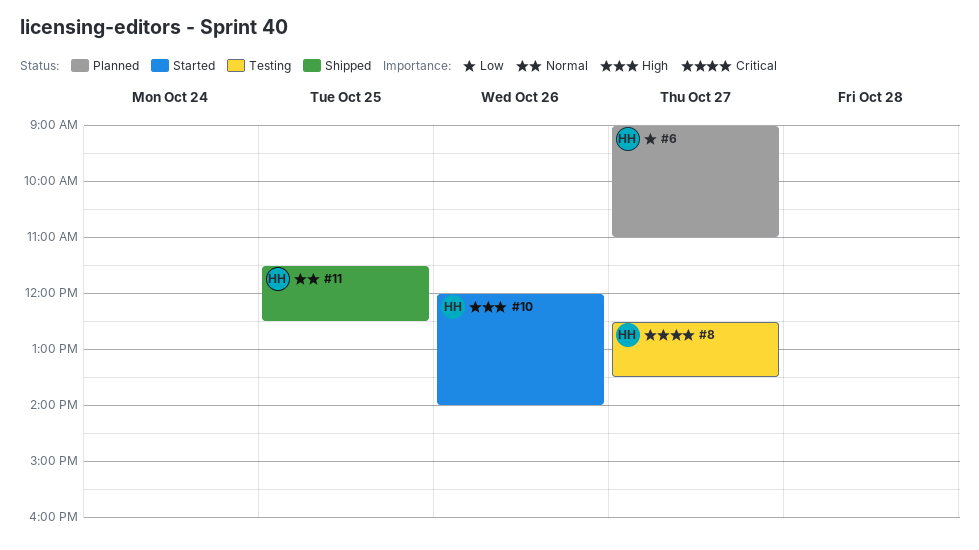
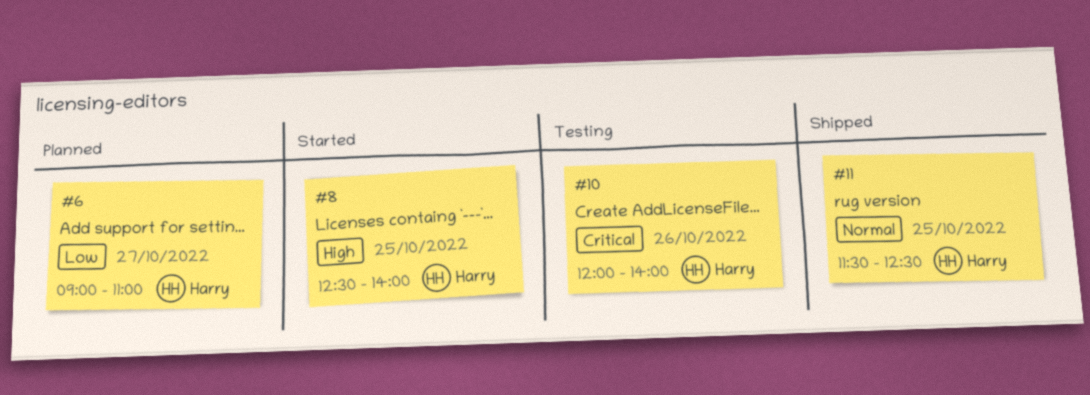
#8, status: Testing -> Started
#8, priority: Critical -> High
#8, day: Oct 27 -> Oct 25
#8, ends: 13:30 -> 14:00
#10, status: Started -> Testing
#10, priority: High -> Critical

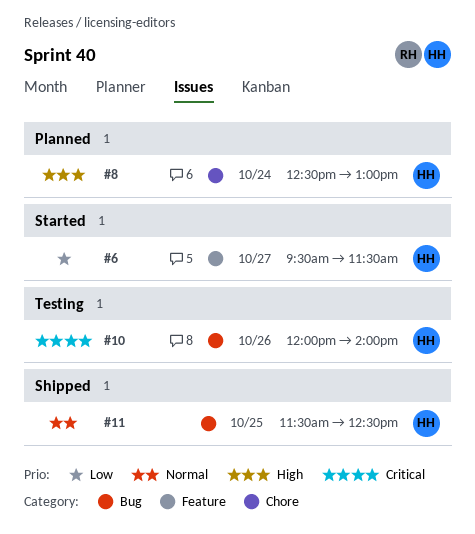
#6, status: Planned -> Started
#6, begins: 09:00 -> 09:30
#6, ends: 11:00 -> 11:30
#8, status: Started -> Planned
#8, day: Oct 25 -> Oct 24
#8, ends: 14:00 -> 13:00

